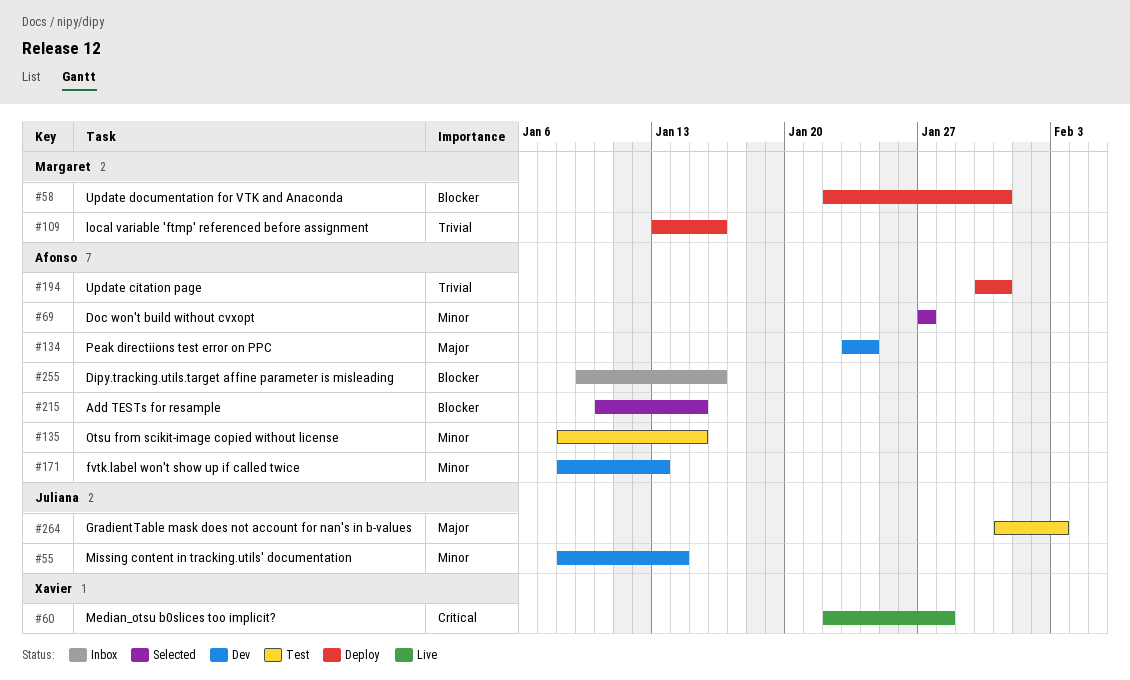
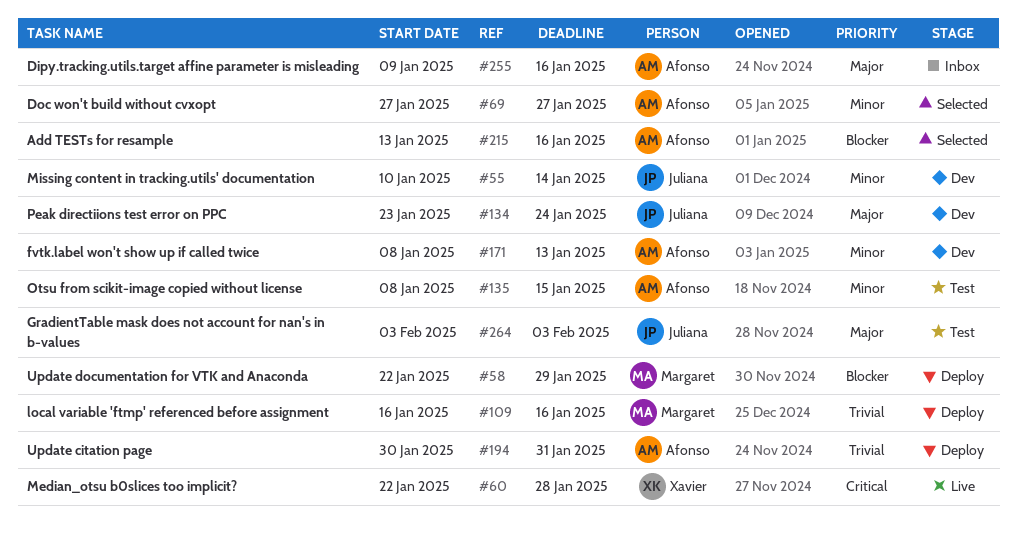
#55, start: Jan 8 -> Jan 10
#58, due: Jan 31 -> Jan 29
#109, start: Jan 13 -> Jan 16
#134, owner: Afonso -> Juliana
#215, start: Jan 10 -> Jan 13
#215, due: Jan 15 -> Jan 16
#255, priority: Blocker -> Major
#264, start: Jan 31 -> Feb 3

